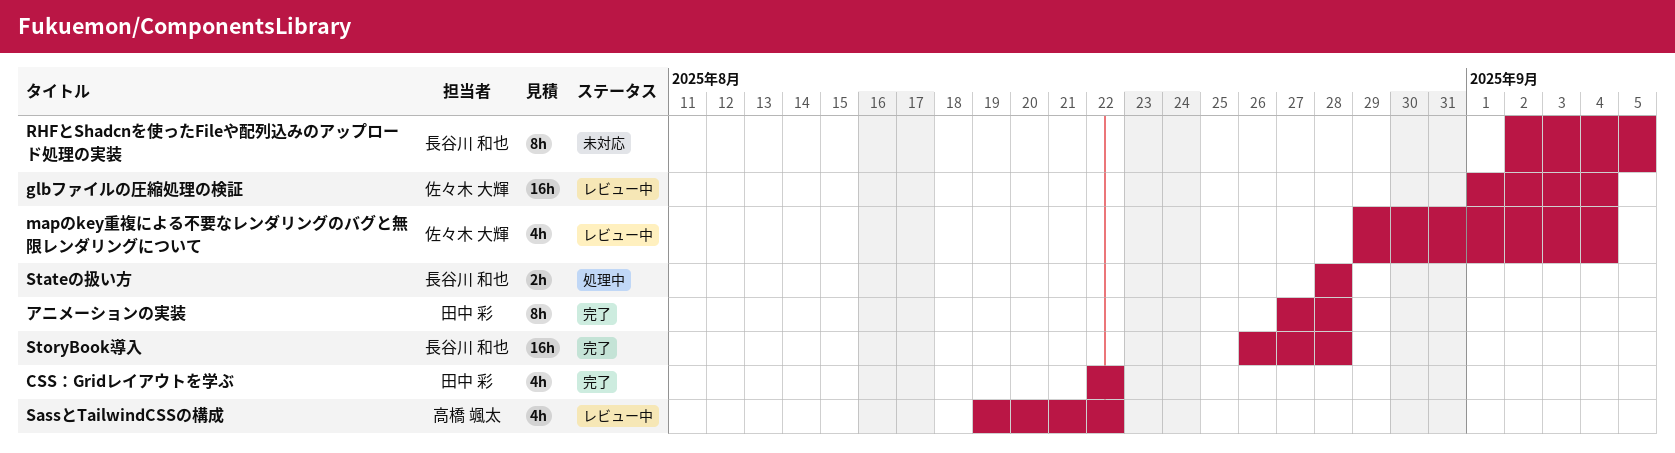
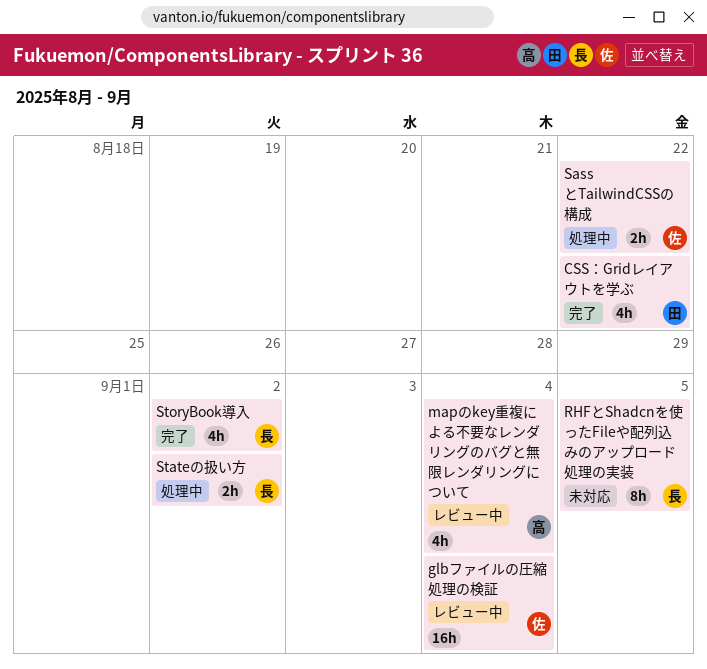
mapのkey重複による不要なレンダリングのバグと無限レンダリングについて, owner: 佐々木 大輝 -> 高橋 颯太
SassとTailwindCSSの構成, status: レビュー中 -> 処理中
SassとTailwindCSSの構成, owner: 高橋 颯太 -> 佐々木 大輝
SassとTailwindCSSの構成, estimate: 4h -> 2h
Stateの扱い方, due: Aug 28 -> Sep 2
StoryBook導入, estimate: 16h -> 4h
StoryBook導入, due: Aug 28 -> Sep 2
アニメーションの実装: present -> none

